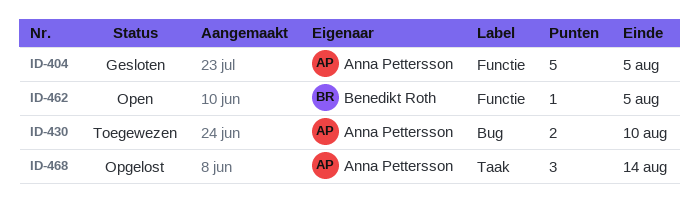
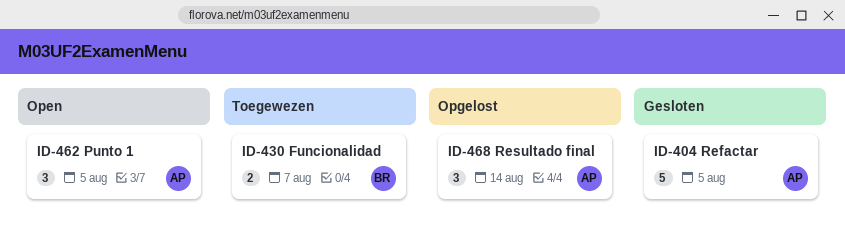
ID-430, owner: Anna Pettersson -> Benedikt Roth
ID-430, due: Aug 10 -> Aug 7
ID-462, owner: Benedikt Roth -> Anna Pettersson
ID-462, estimate: 1 -> 3

